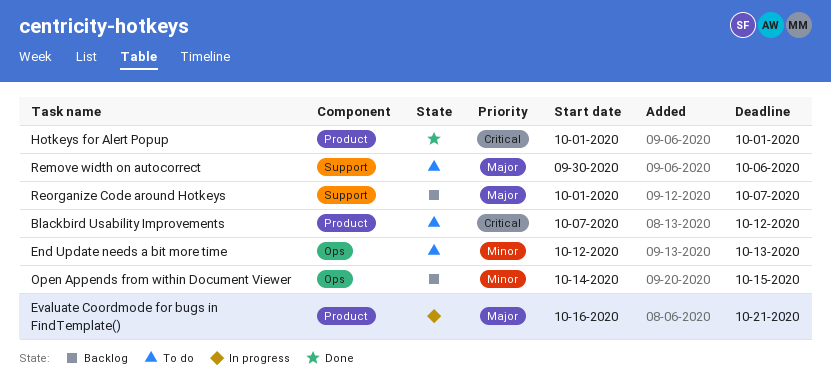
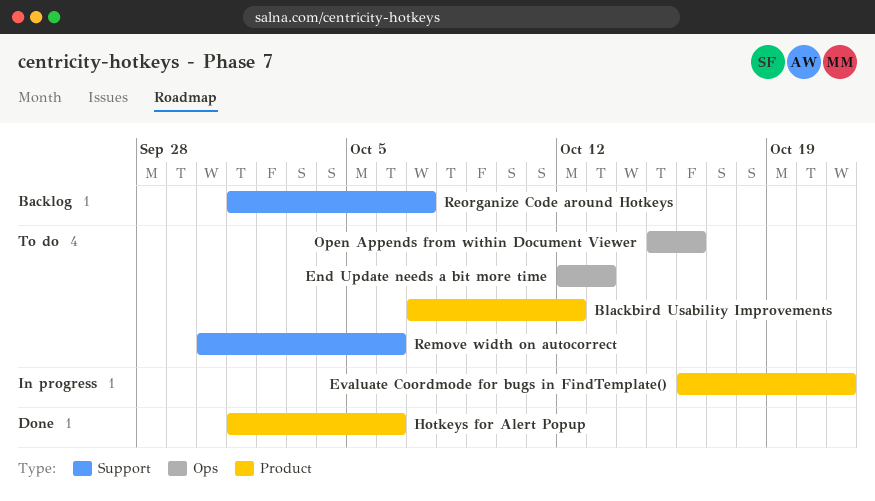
Hotkeys for Alert Popup, due: Oct 1 -> Oct 6
Open Appends from within Document Viewer, status: Backlog -> To do
Open Appends from within Document Viewer, start: Oct 14 -> Oct 15
Open Appends from within Document Viewer, due: Oct 15 -> Oct 16

